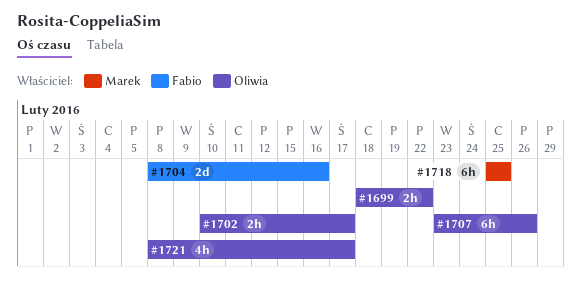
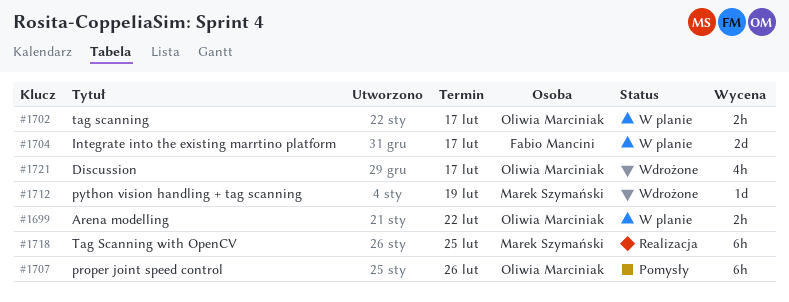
#1704, due: Feb 16 -> Feb 17
#1712: none -> present

